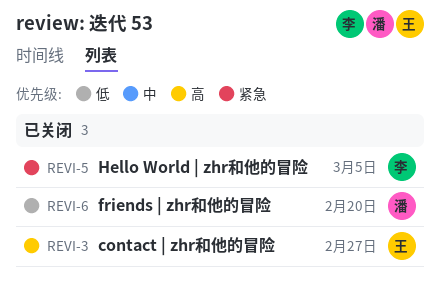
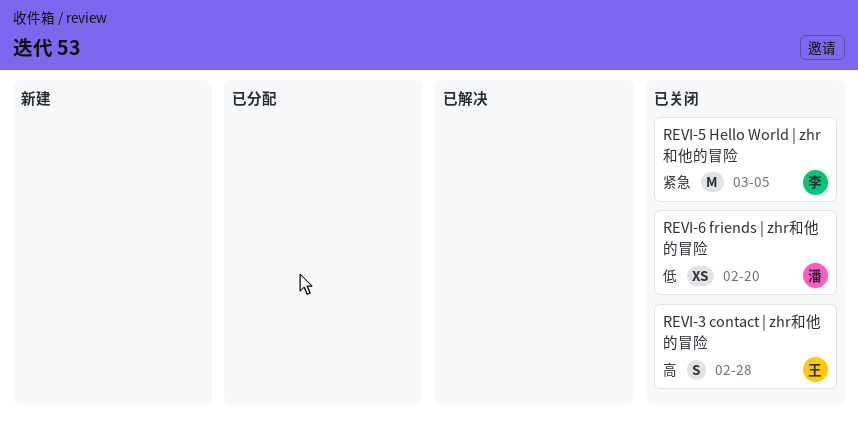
REVI-3, due: Feb 27 -> Feb 28

